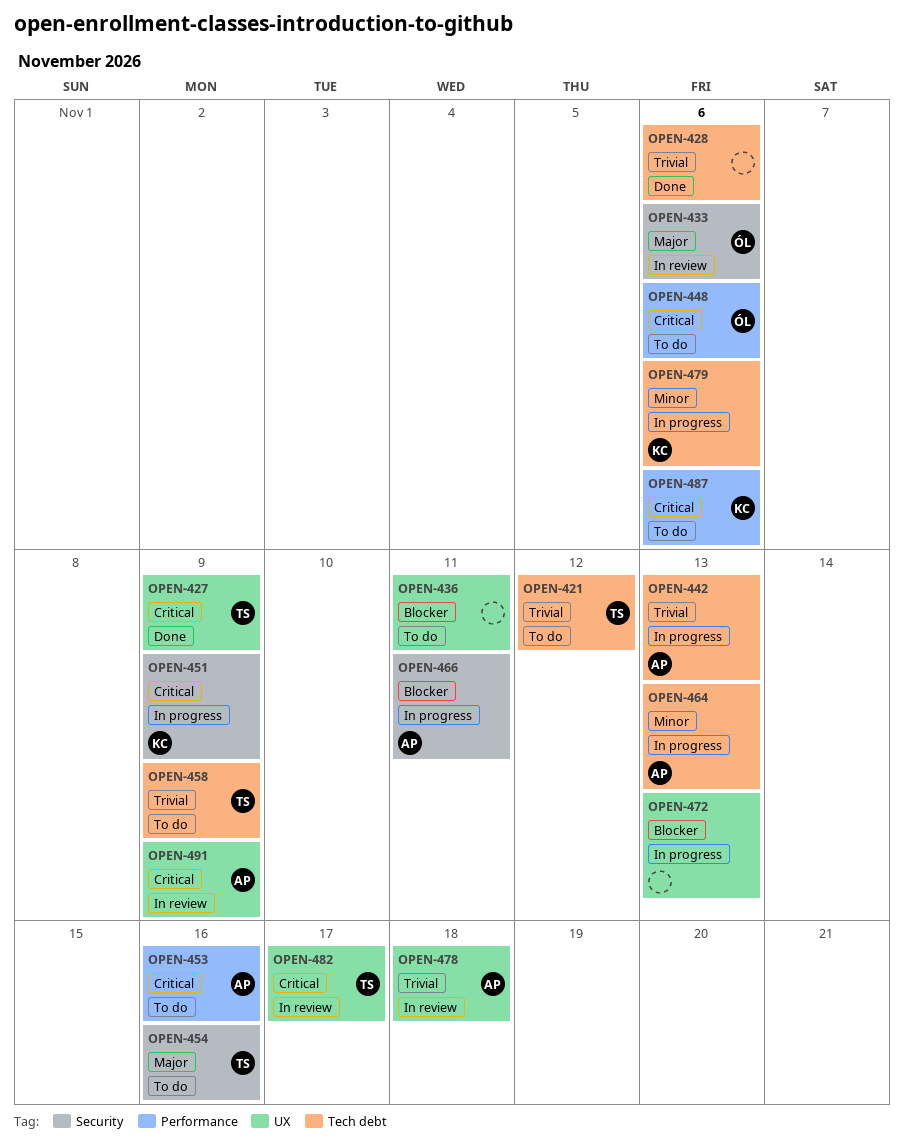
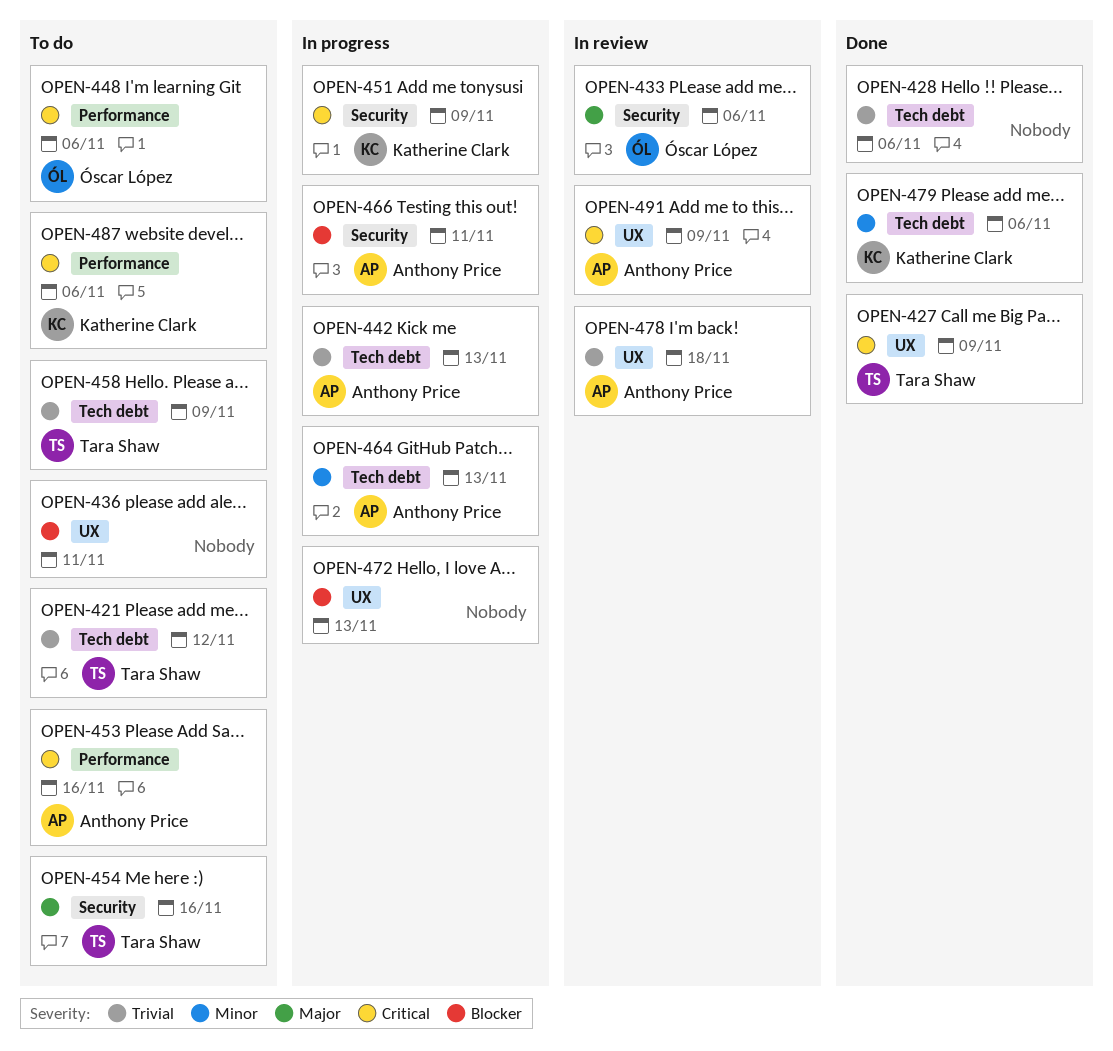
OPEN-479, status: In progress -> Done
OPEN-482: present -> none

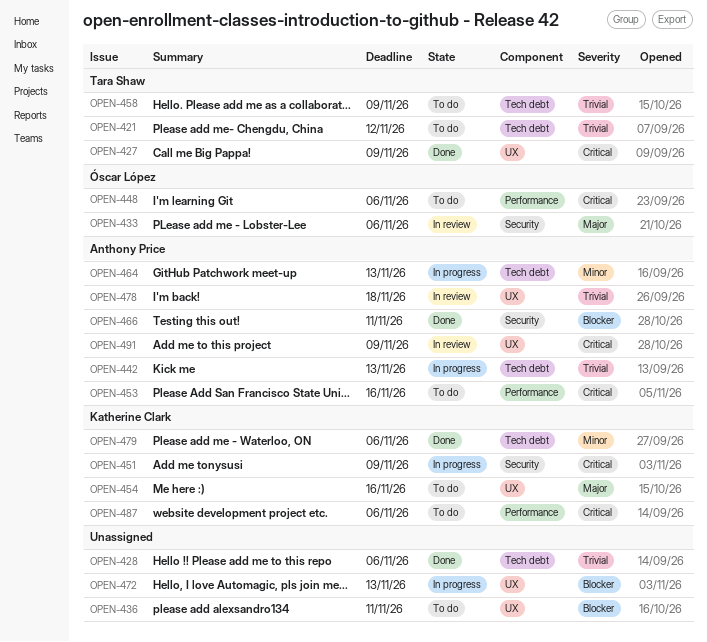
OPEN-454, owner: Tara Shaw -> Katherine Clark
OPEN-454, label: Security -> UX
OPEN-466, status: In progress -> Done

